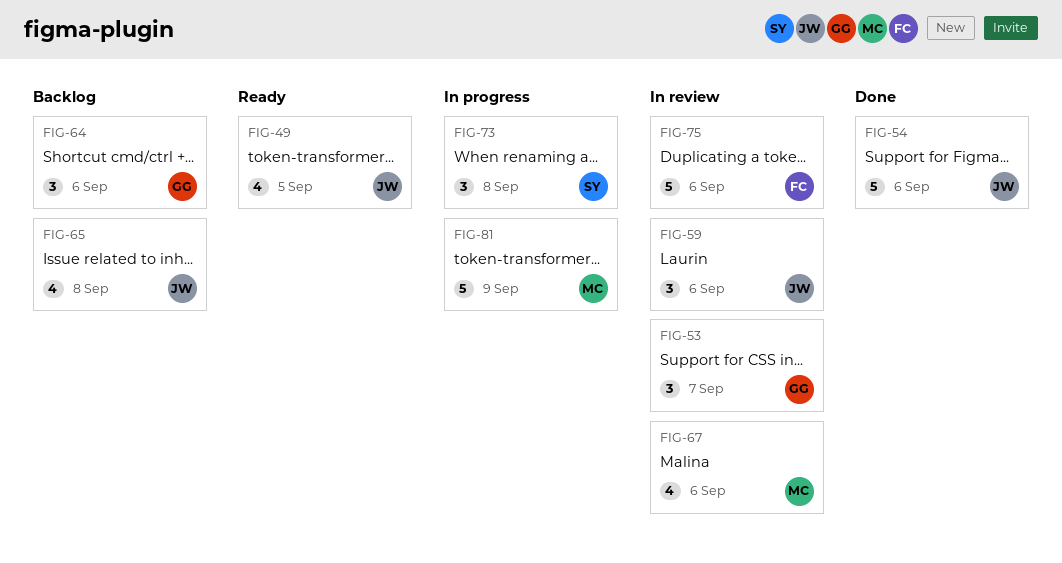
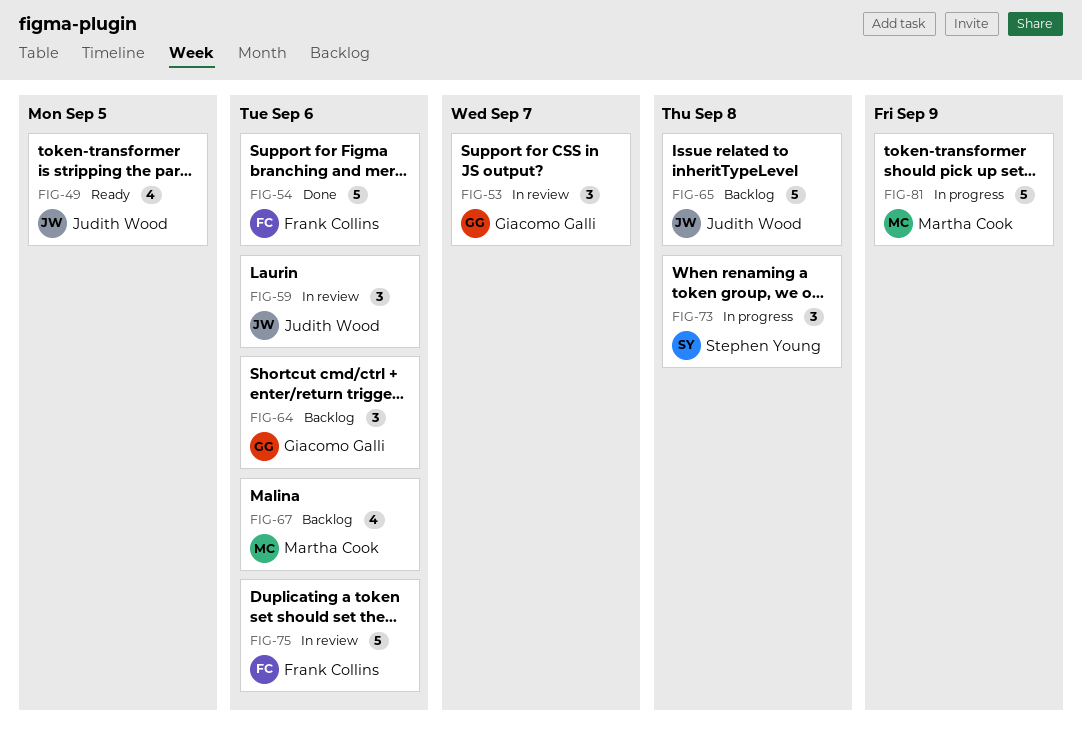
FIG-54, owner: Judith Wood -> Frank Collins
FIG-65, estimate: 4 -> 5
FIG-67, status: In review -> Backlog

